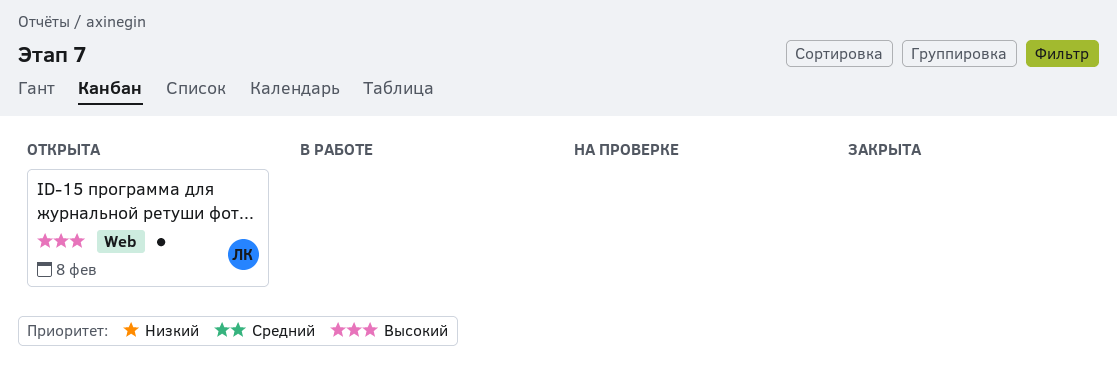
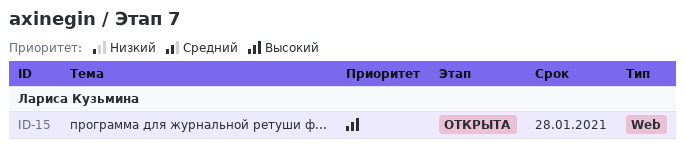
ID-15, due: Feb 8 -> Jan 28

